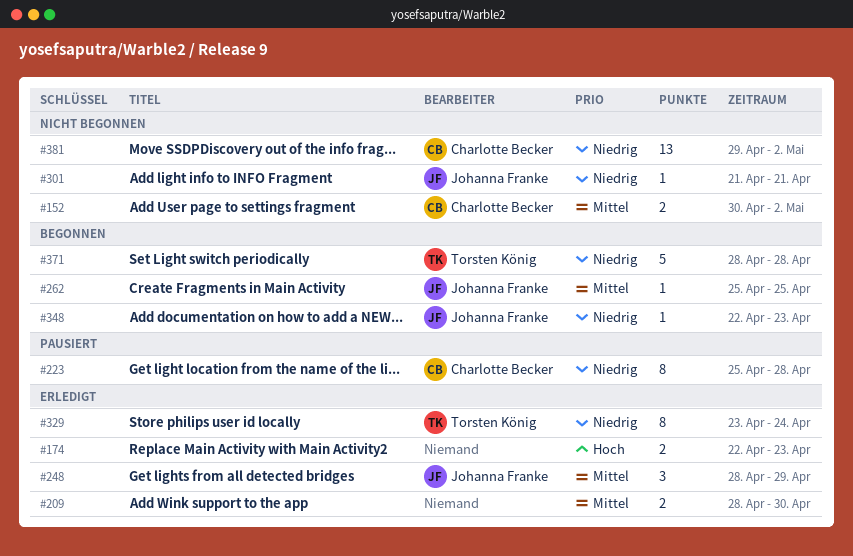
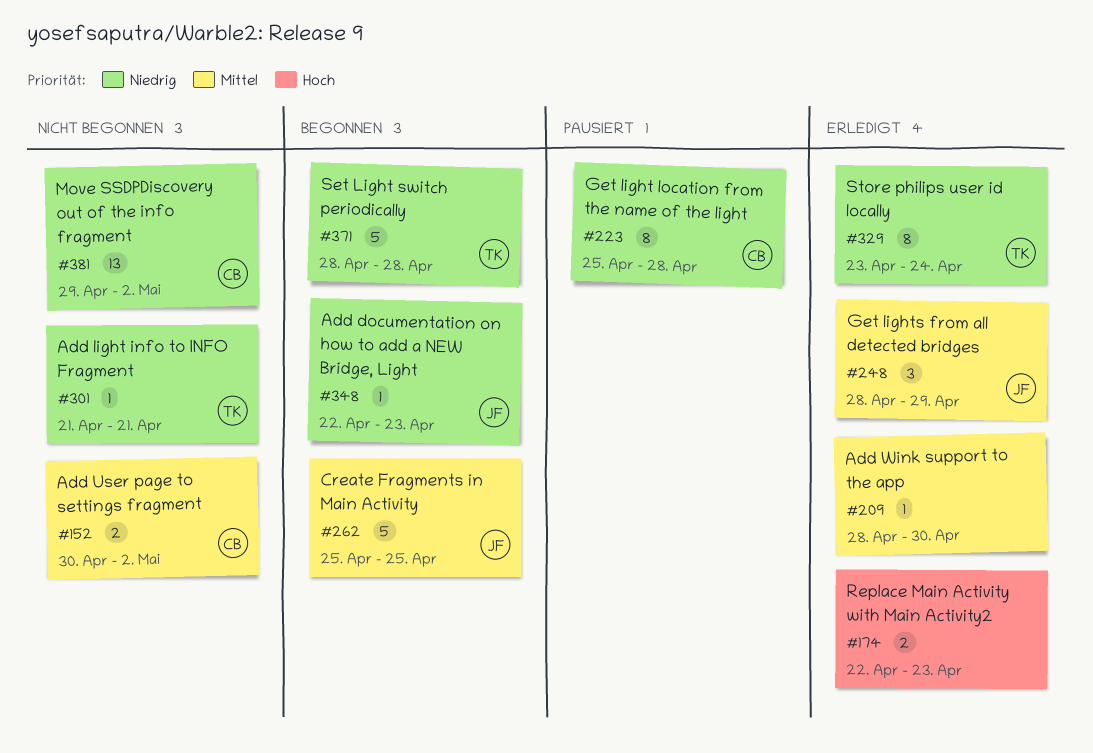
#209, estimate: 2 -> 1
#262, estimate: 1 -> 5
#301, owner: Johanna Franke -> Torsten König

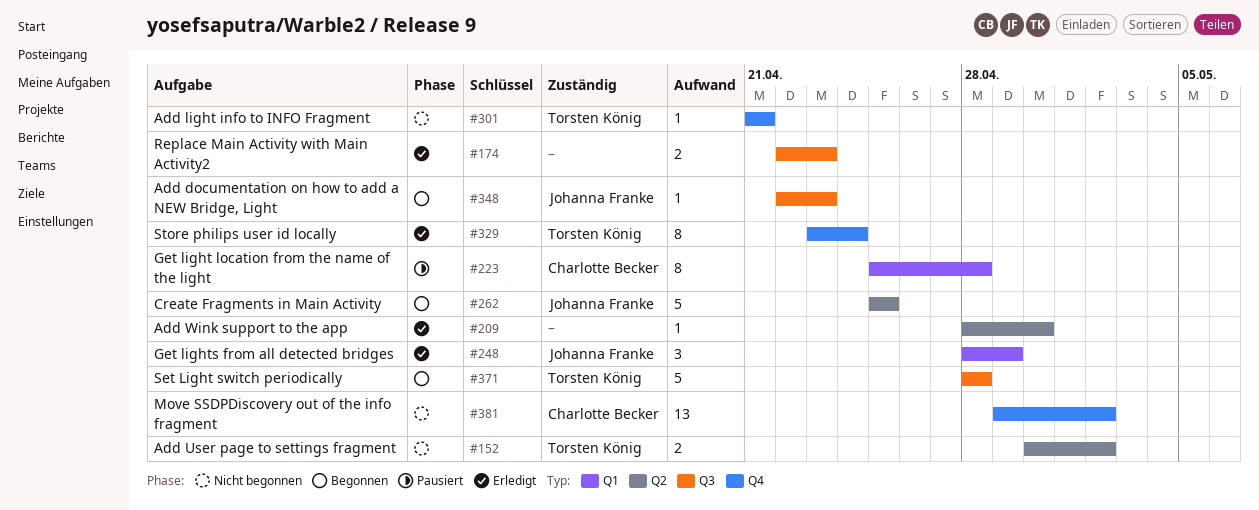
#152, owner: Charlotte Becker -> Torsten König

